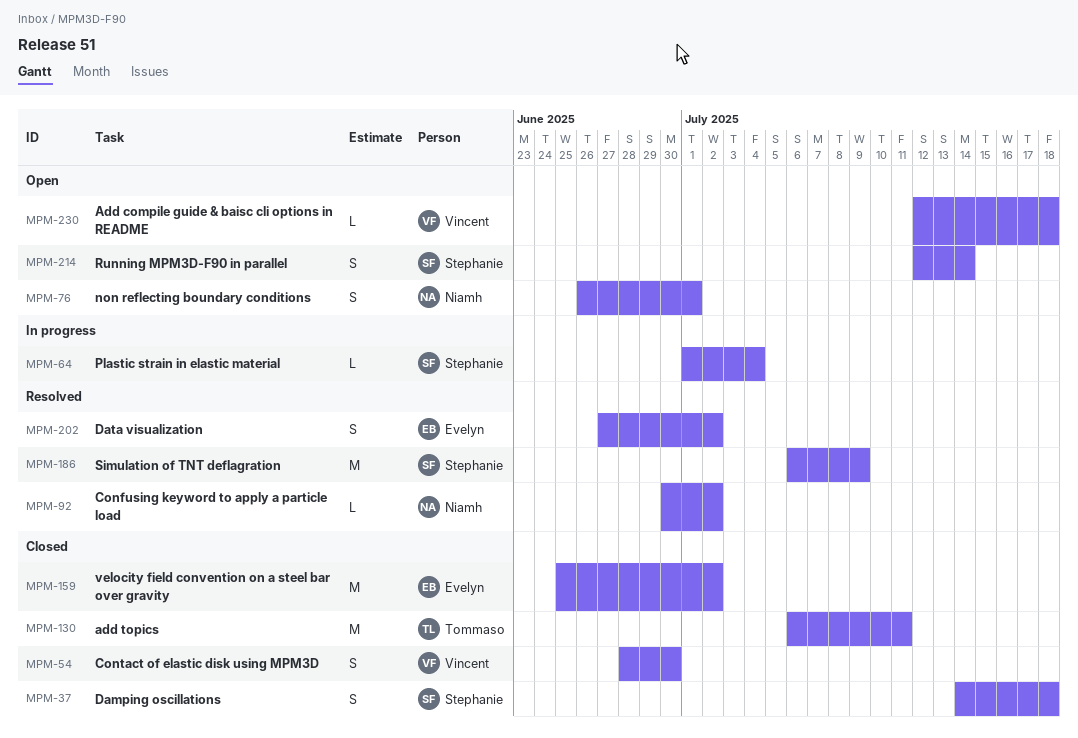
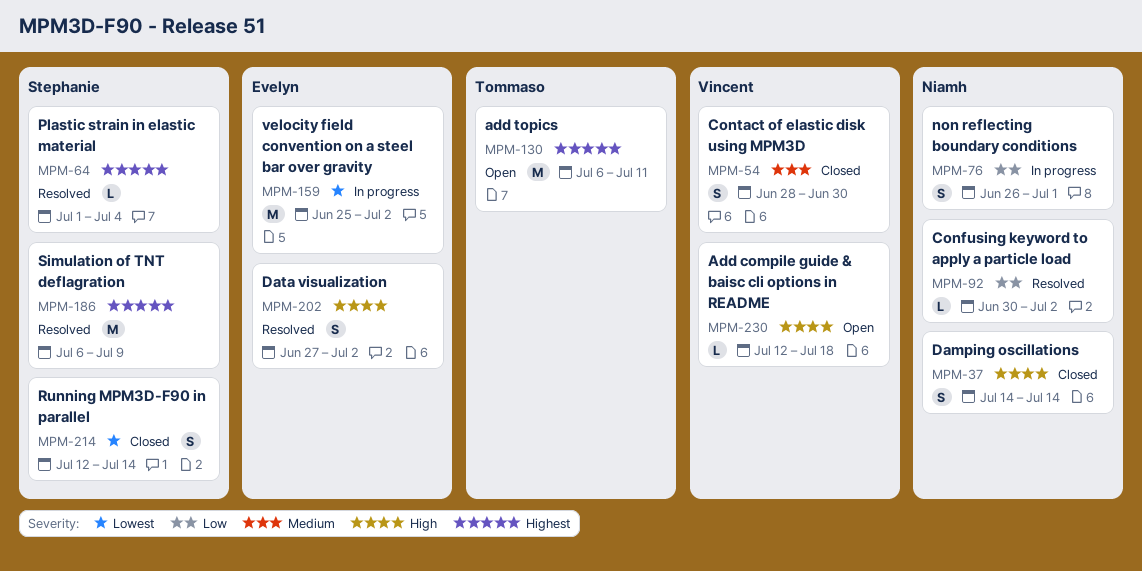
MPM-37, owner: Stephanie -> Niamh
MPM-37, due: Jul 18 -> Jul 14
MPM-64, status: In progress -> Resolved
MPM-76, status: Open -> In progress
MPM-130, status: Closed -> Open
MPM-159, status: Closed -> In progress
MPM-214, status: Open -> Closed

